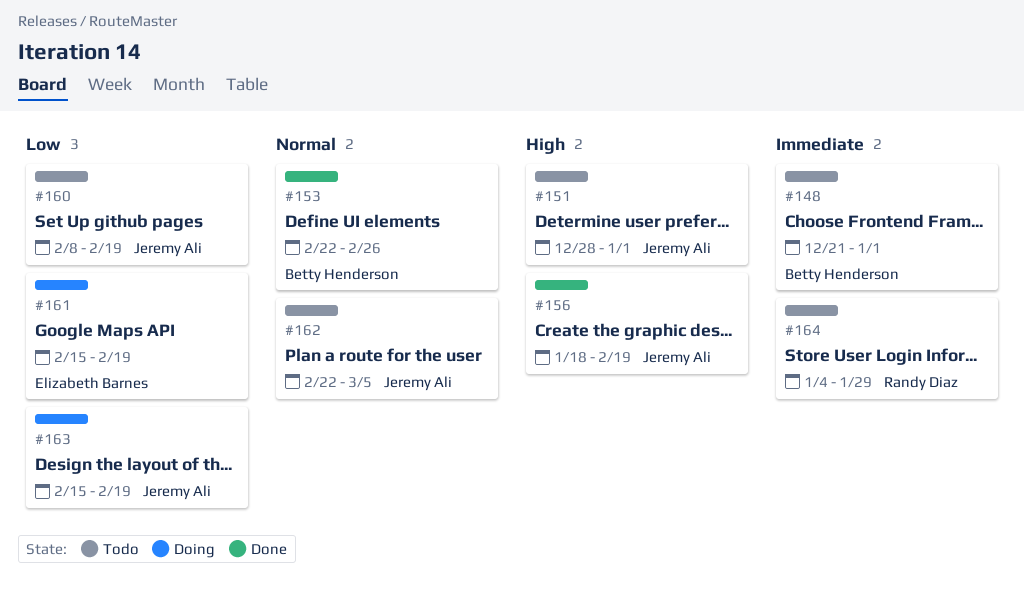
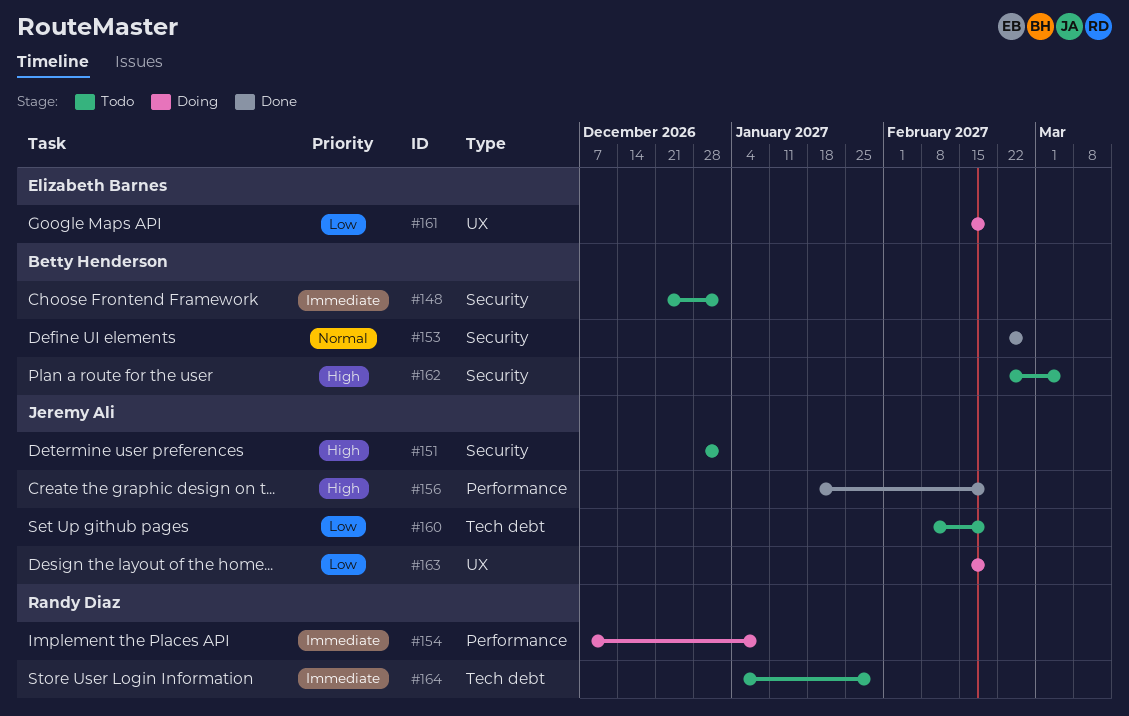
#154: none -> present
#162, owner: Jeremy Ali -> Betty Henderson
#162, priority: Normal -> High

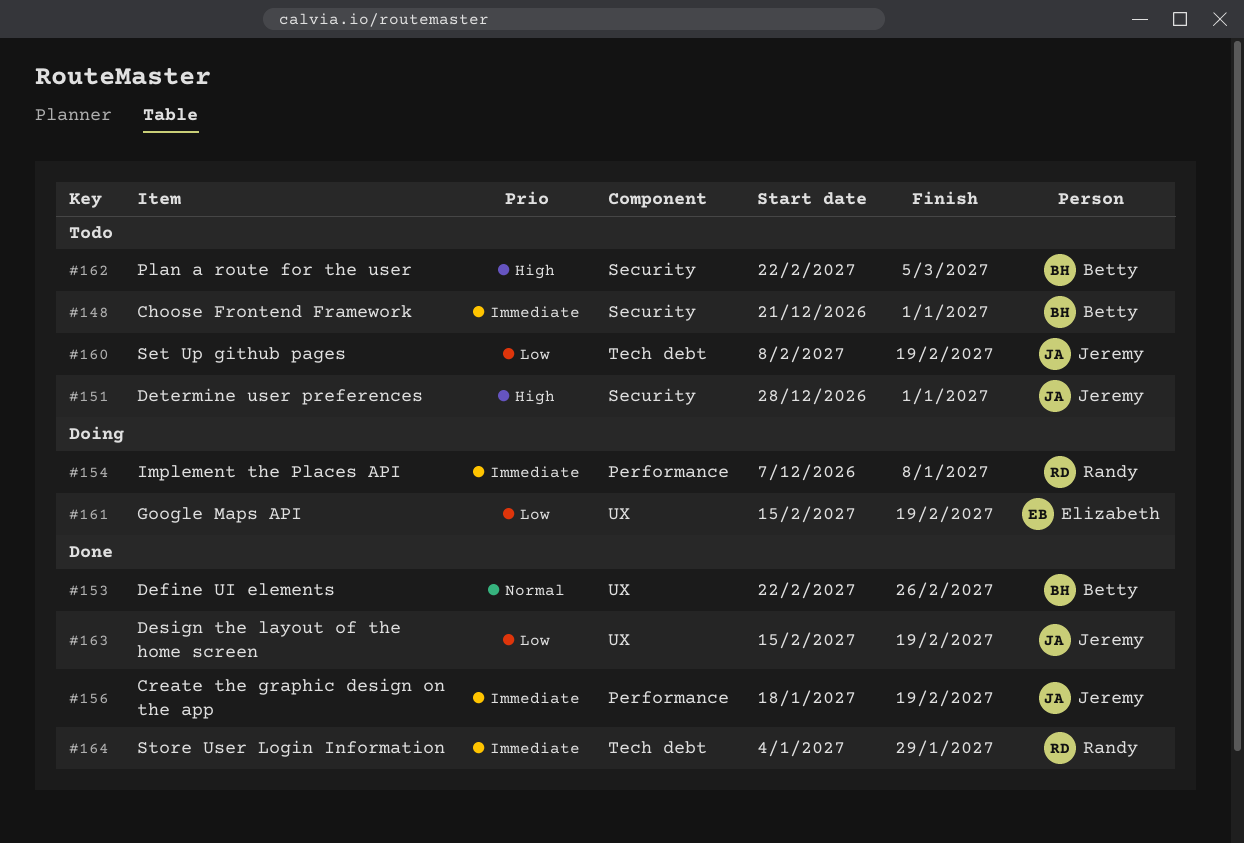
#153, label: Security -> UX
#156, priority: High -> Immediate
#163, status: Doing -> Done
#164, status: Todo -> Done

